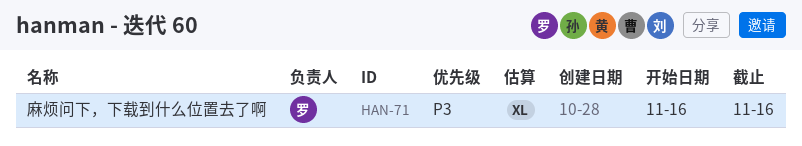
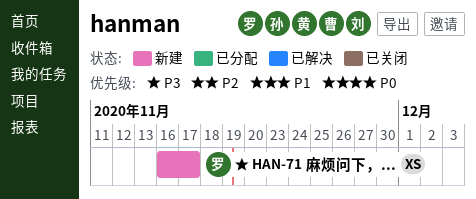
HAN-71, estimate: XL -> XS
HAN-71, due: Nov 16 -> Nov 17

